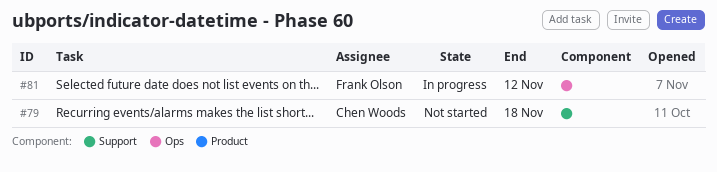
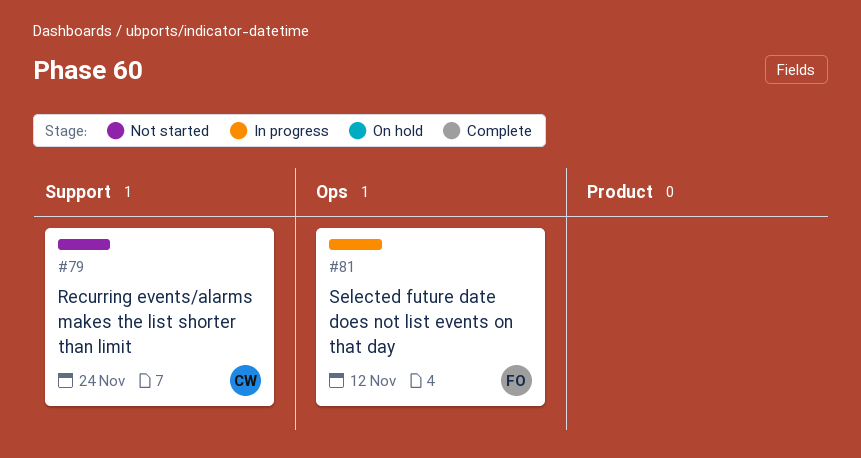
#79, due: Nov 18 -> Nov 24

